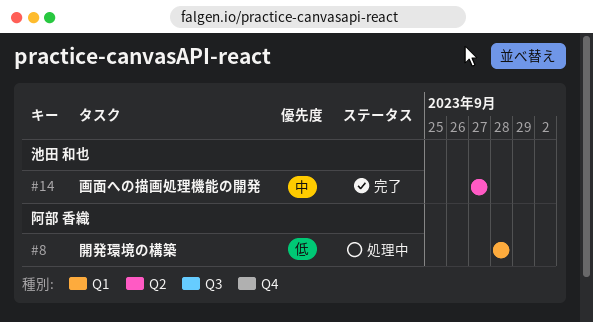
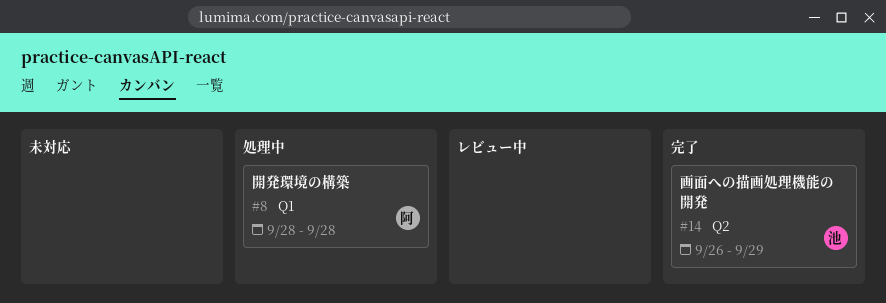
#14, start: Sep 27 -> Sep 26
#14, due: Sep 27 -> Sep 29

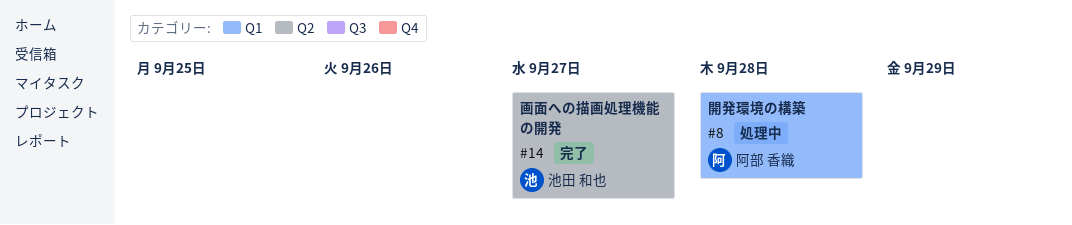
#14, due: Sep 29 -> Sep 27

